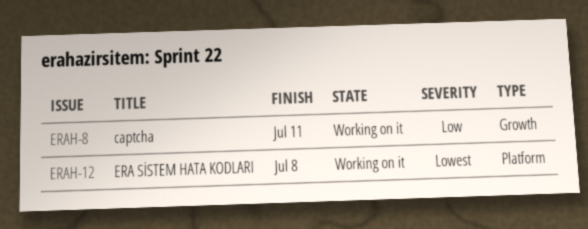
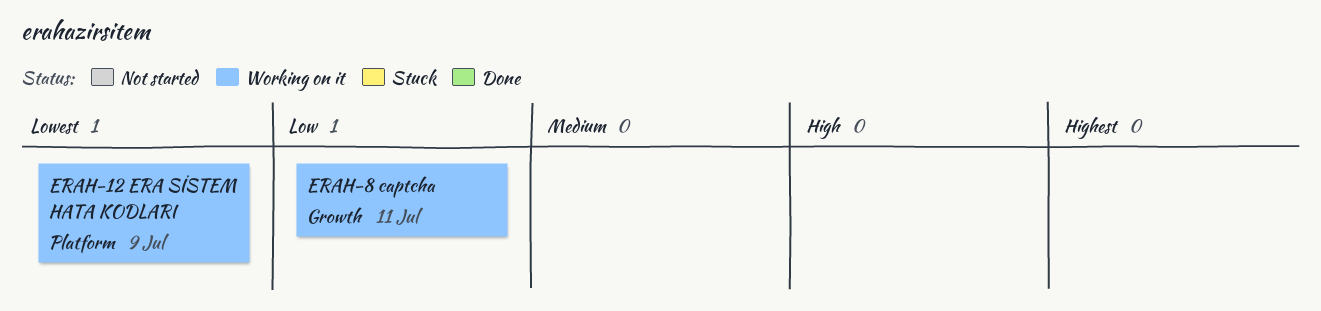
ERAH-12, due: Jul 8 -> Jul 9

